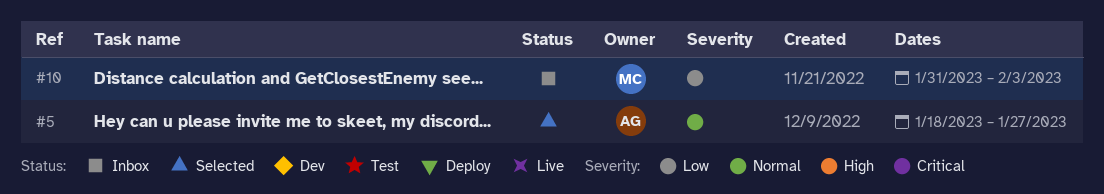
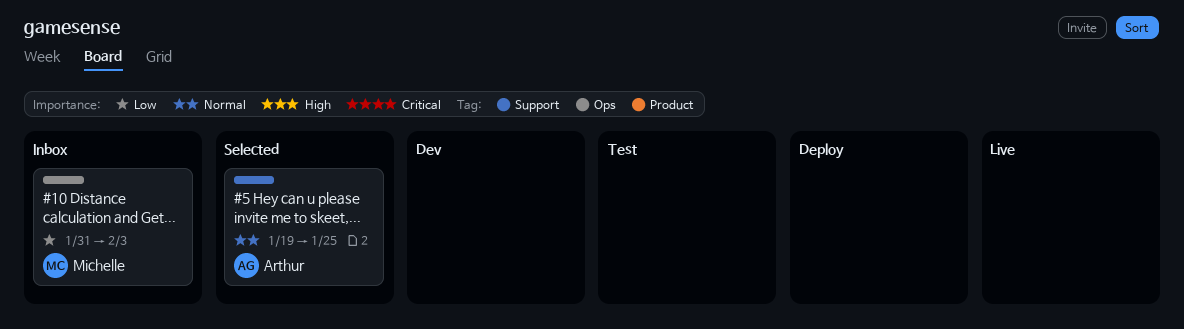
#5, start: Jan 18 -> Jan 19
#5, due: Jan 27 -> Jan 25

